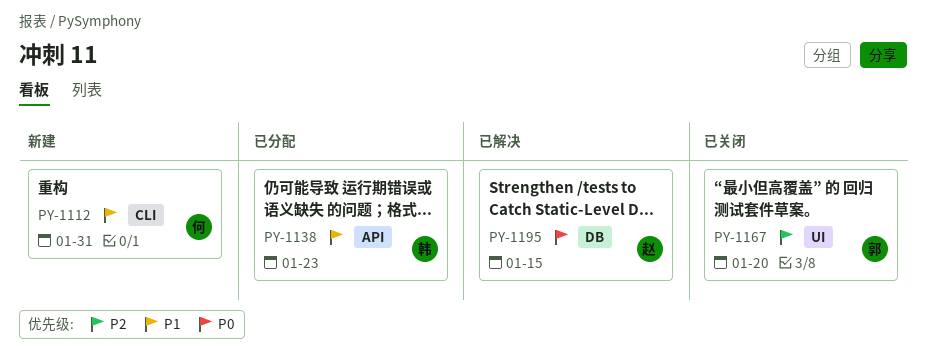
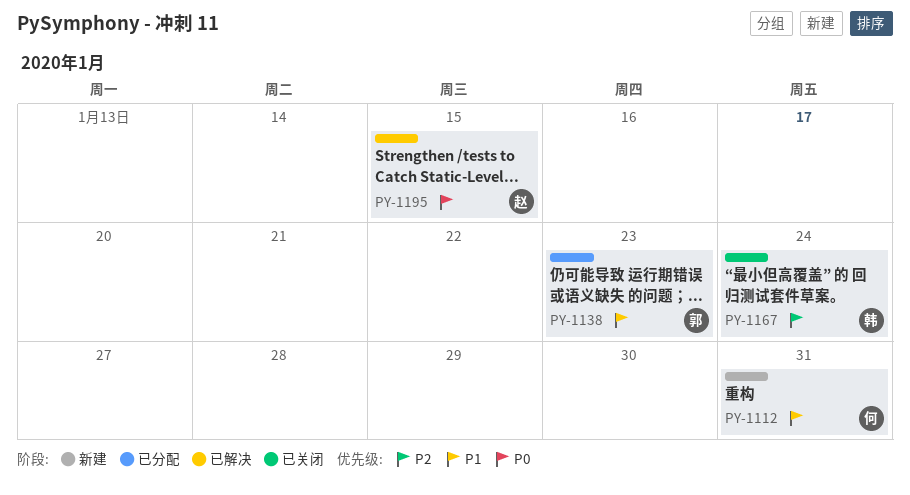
PY-1138, owner: 韩 -> 郭
PY-1167, owner: 郭 -> 韩
PY-1167, due: Jan 20 -> Jan 24

